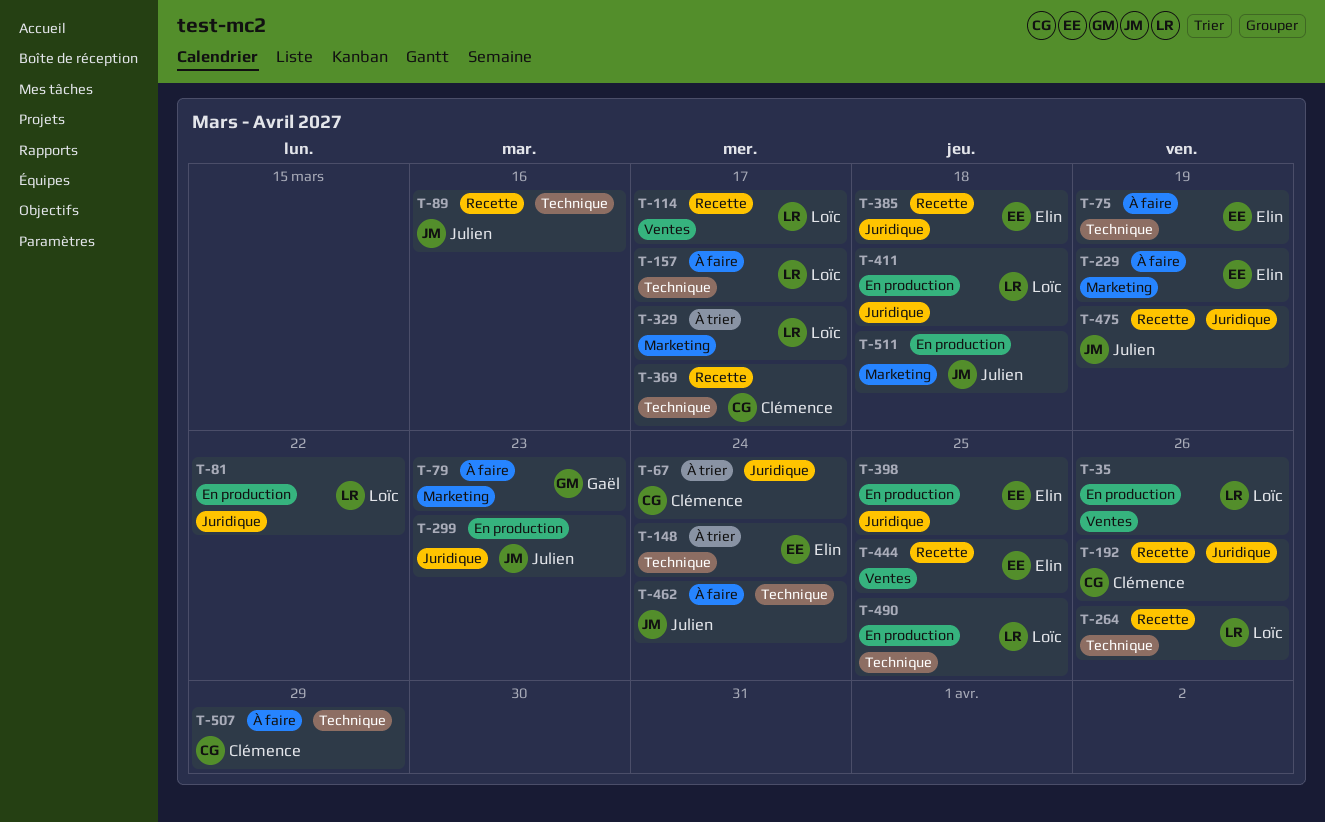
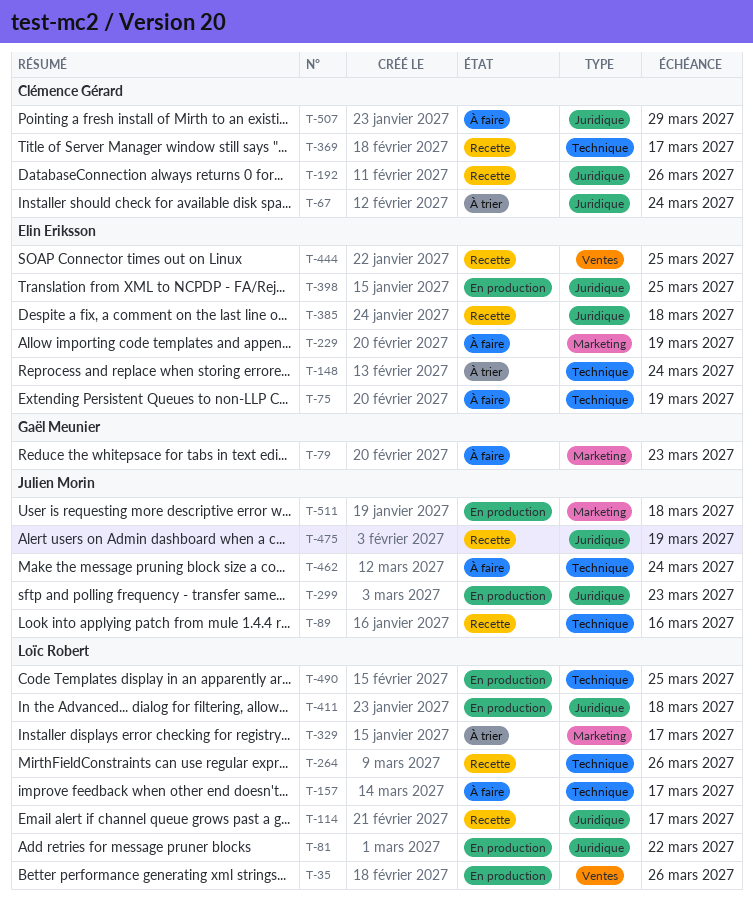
T-114, label: Ventes -> Juridique
T-507, label: Technique -> Juridique

